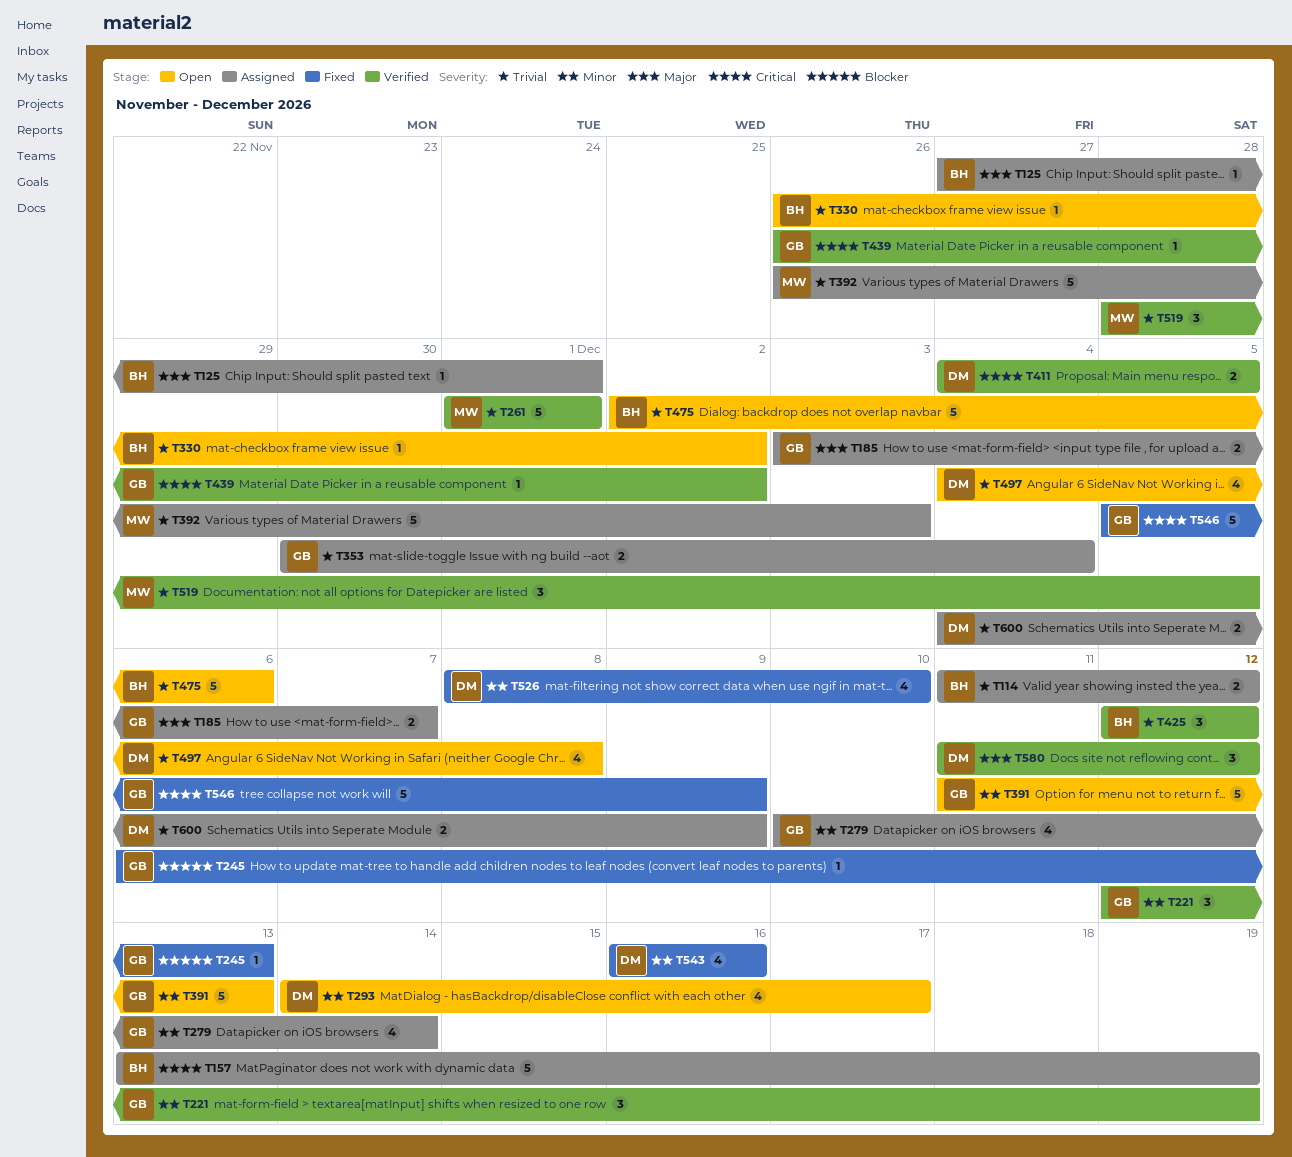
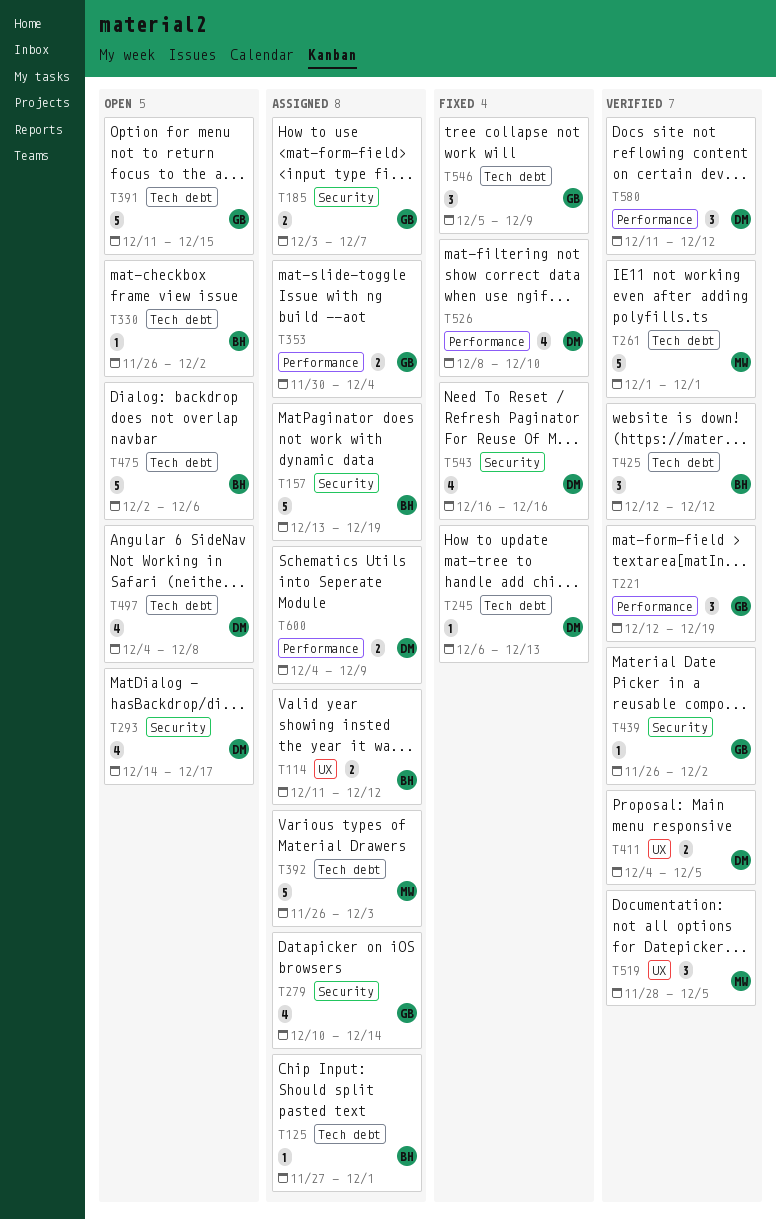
T245, owner: GB -> DM
T391, due: Dec 13 -> Dec 15
T546, estimate: 5 -> 3

